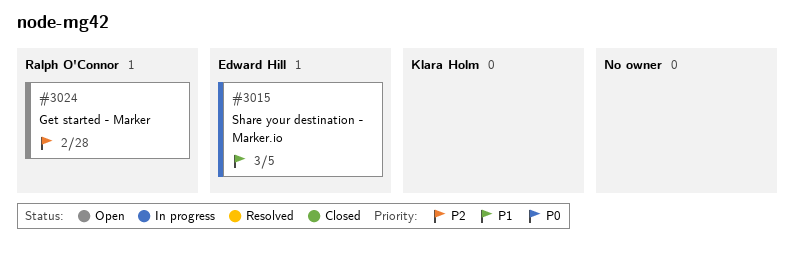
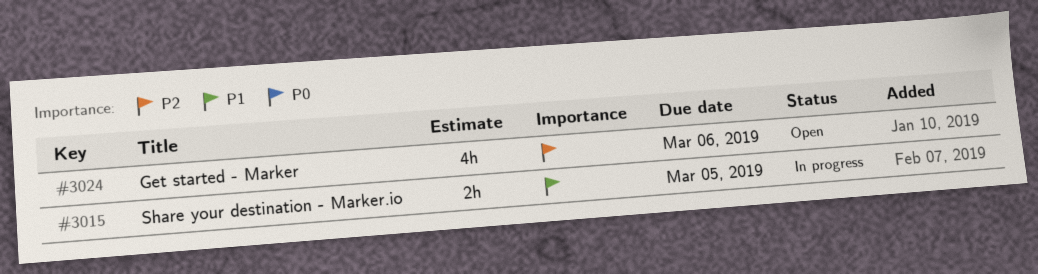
#3024, due: Feb 28 -> Mar 6

